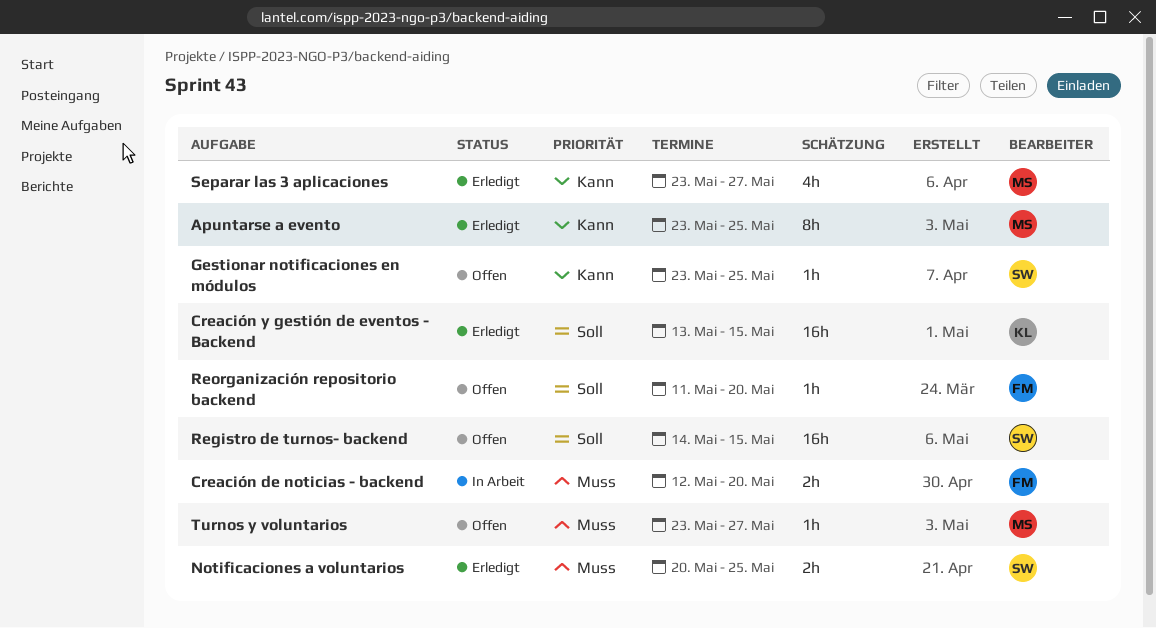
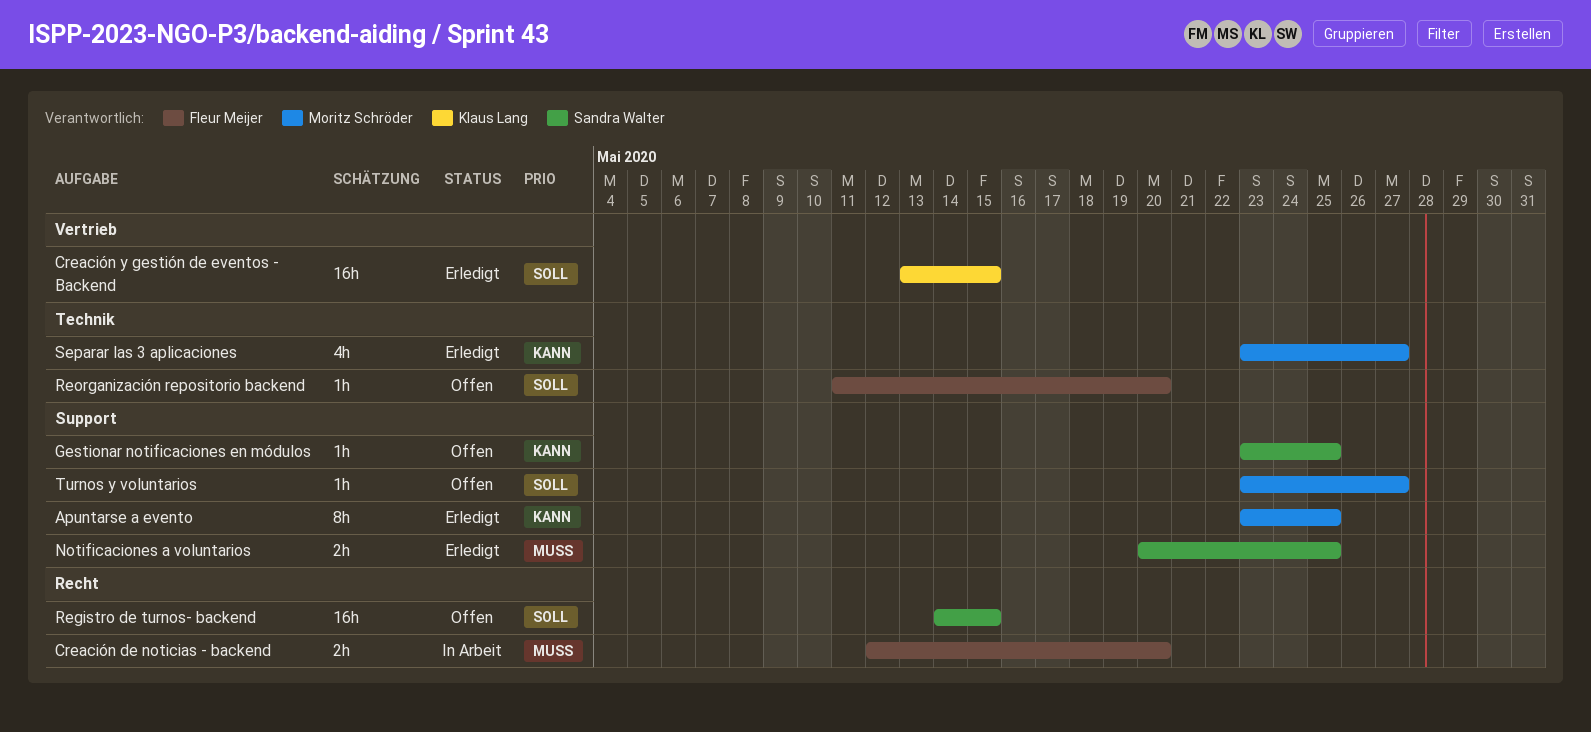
Turnos y voluntarios, priority: Muss -> Soll

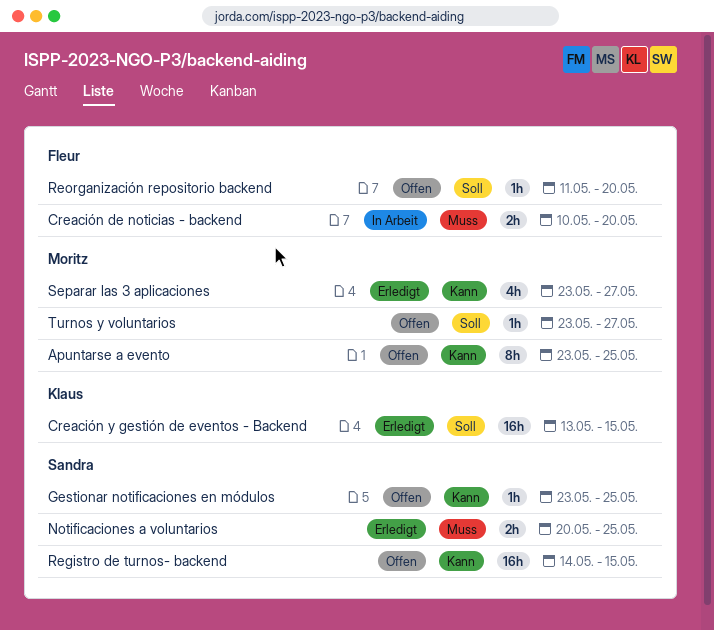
Apuntarse a evento, status: Erledigt -> Offen
Creación de noticias - backend, start: May 12 -> May 10
Registro de turnos- backend, priority: Soll -> Kann

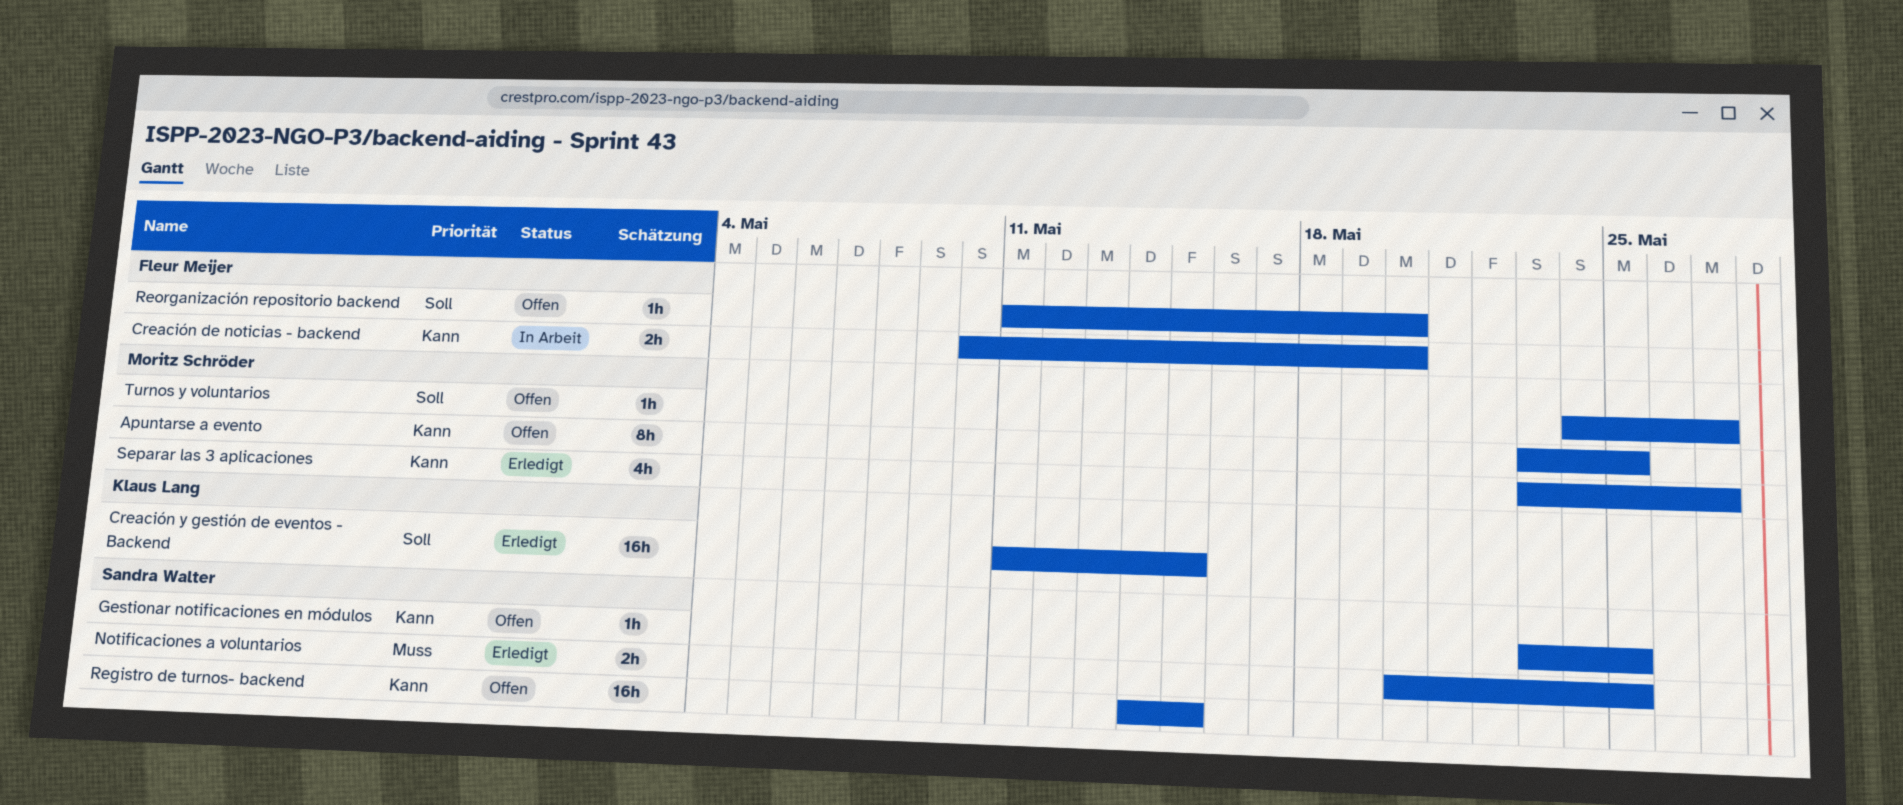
Creación de noticias - backend, priority: Muss -> Kann
Creación y gestión de eventos - Backend, start: May 13 -> May 11
Turnos y voluntarios, start: May 23 -> May 24

